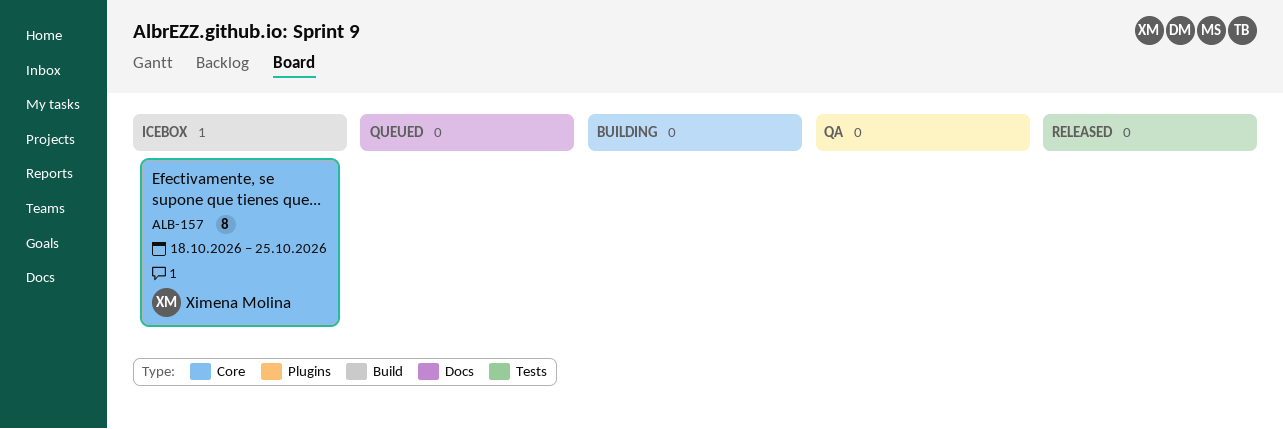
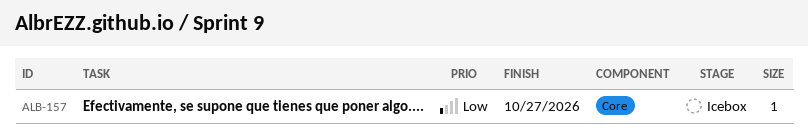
ALB-157, estimate: 8 -> 1
ALB-157, due: Oct 25 -> Oct 27

